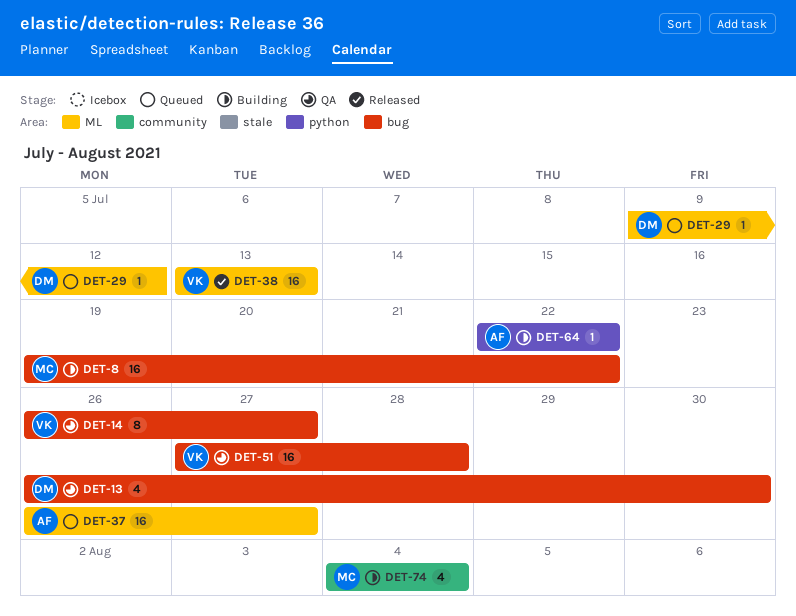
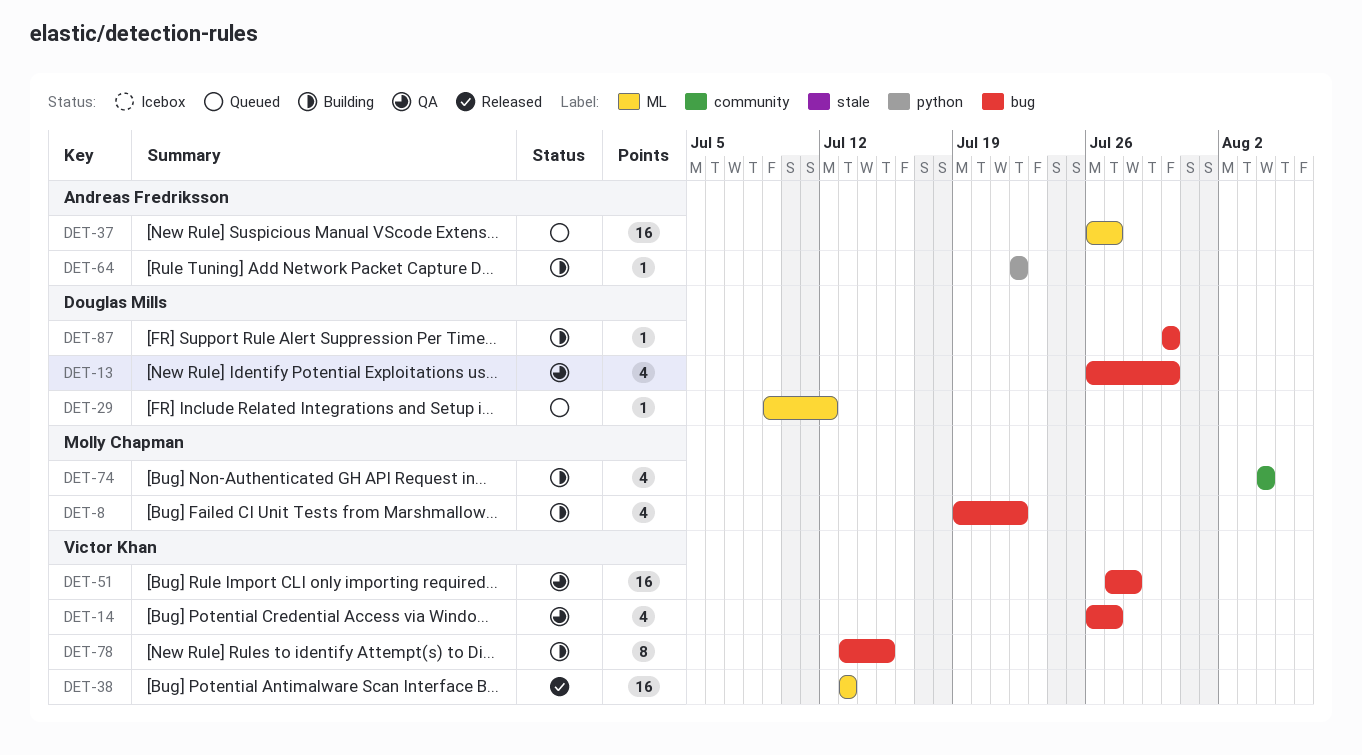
DET-8, estimate: 16 -> 4
DET-14, estimate: 8 -> 4
DET-78: none -> present
DET-87: none -> present

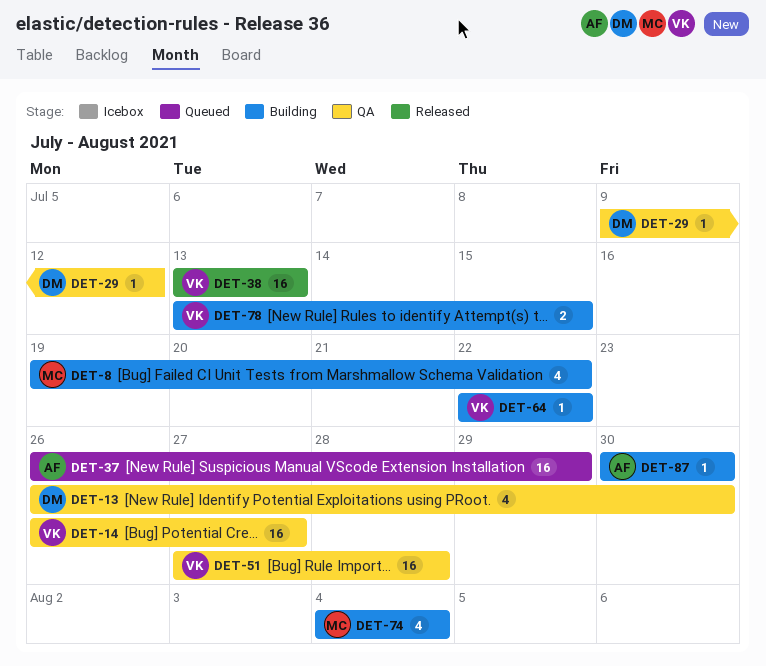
DET-14, estimate: 4 -> 16
DET-29, status: Queued -> QA
DET-37, due: Jul 27 -> Jul 29
DET-64, owner: Andreas Fredriksson -> Victor Khan
DET-78, estimate: 8 -> 2
DET-87, owner: Douglas Mills -> Andreas Fredriksson

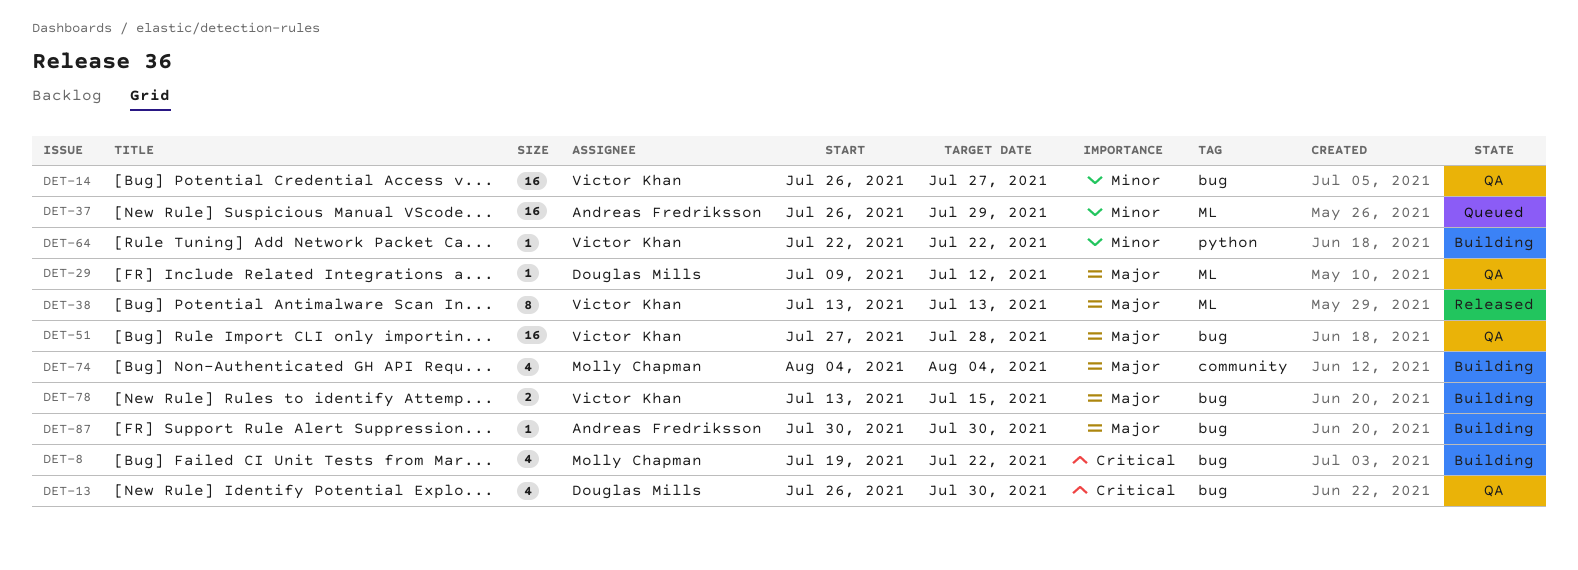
DET-38, estimate: 16 -> 8

